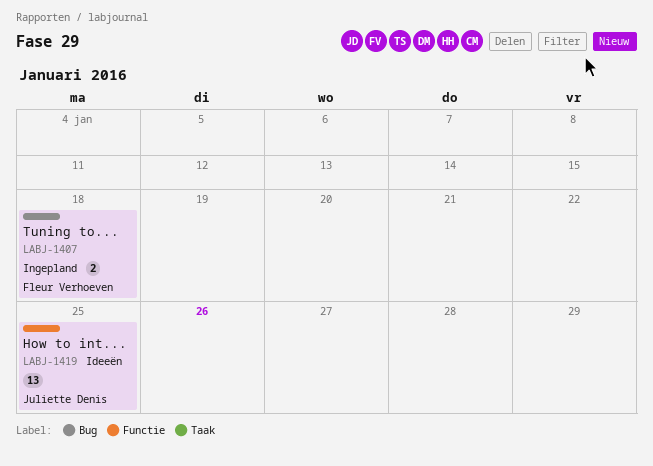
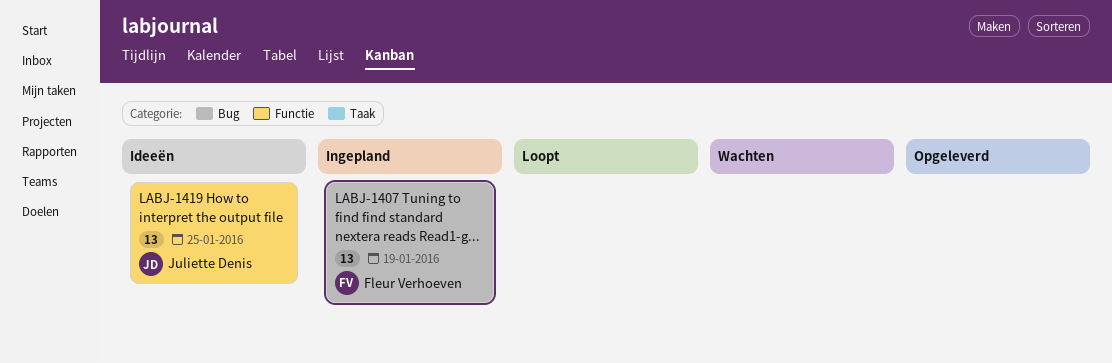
LABJ-1407, estimate: 2 -> 13
LABJ-1407, due: Jan 18 -> Jan 19

